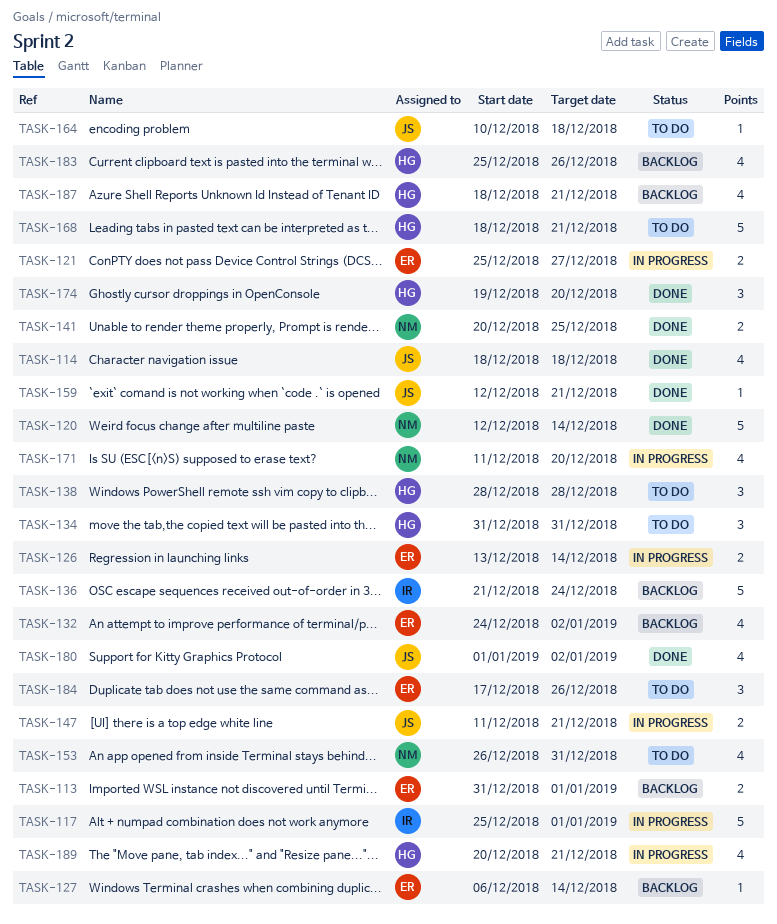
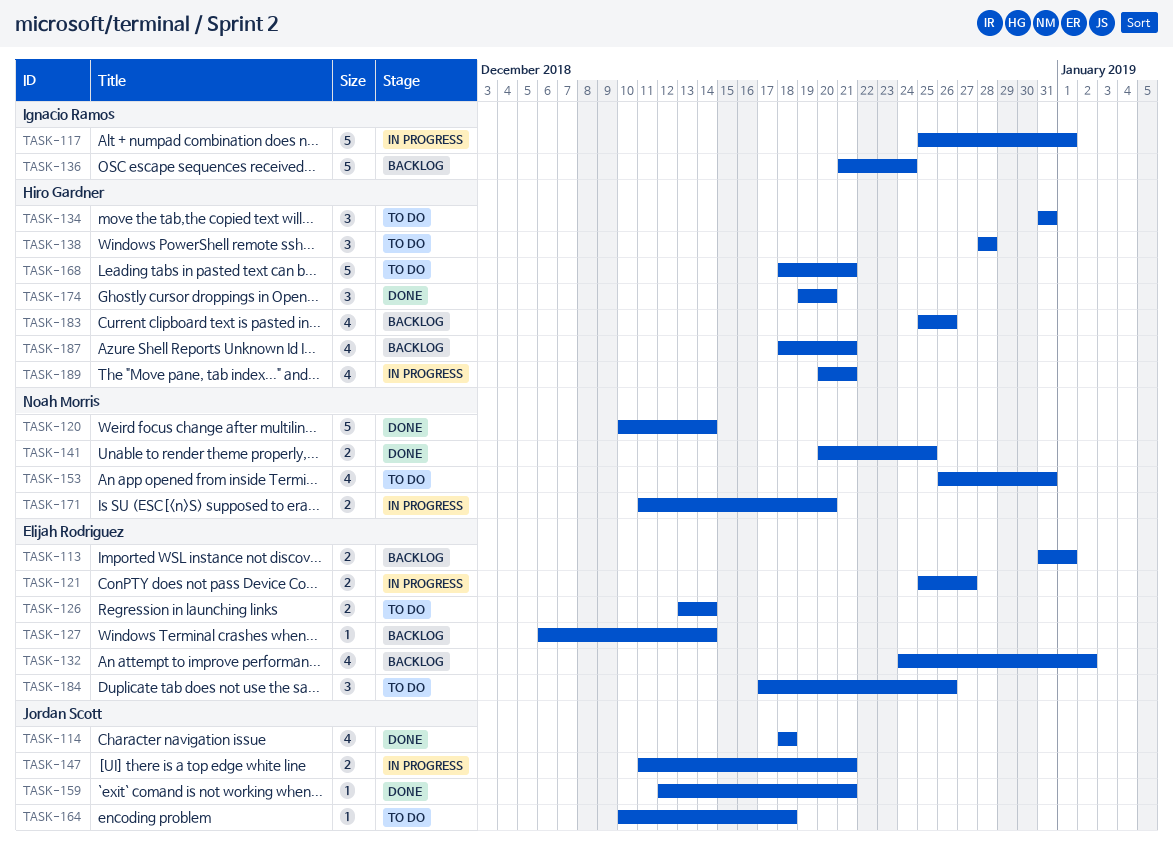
TASK-120, start: Dec 12 -> Dec 10
TASK-126, status: In progress -> To do
TASK-171, estimate: 4 -> 2
TASK-180: present -> none

